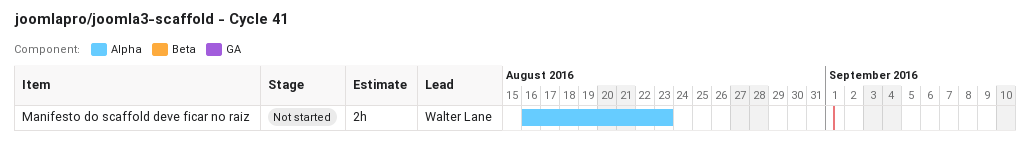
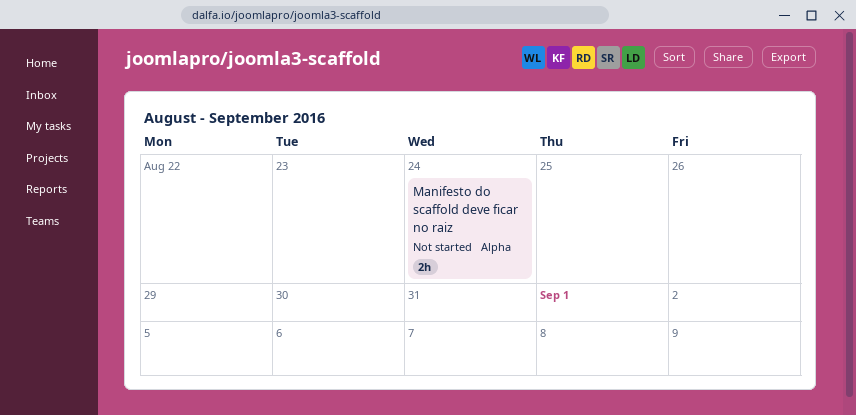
Manifesto do scaffold deve ficar no raiz, due: Aug 23 -> Aug 24

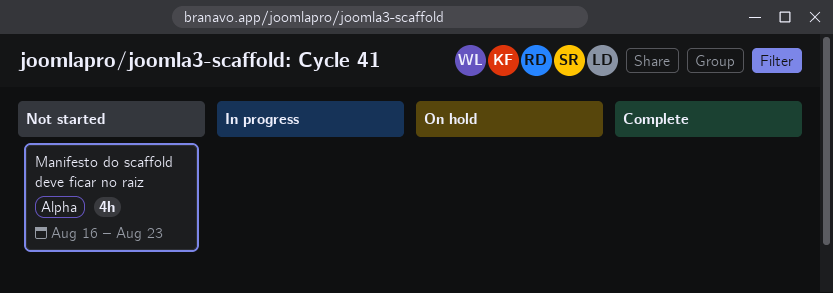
Manifesto do scaffold deve ficar no raiz, estimate: 2h -> 4h
Manifesto do scaffold deve ficar no raiz, due: Aug 24 -> Aug 23

